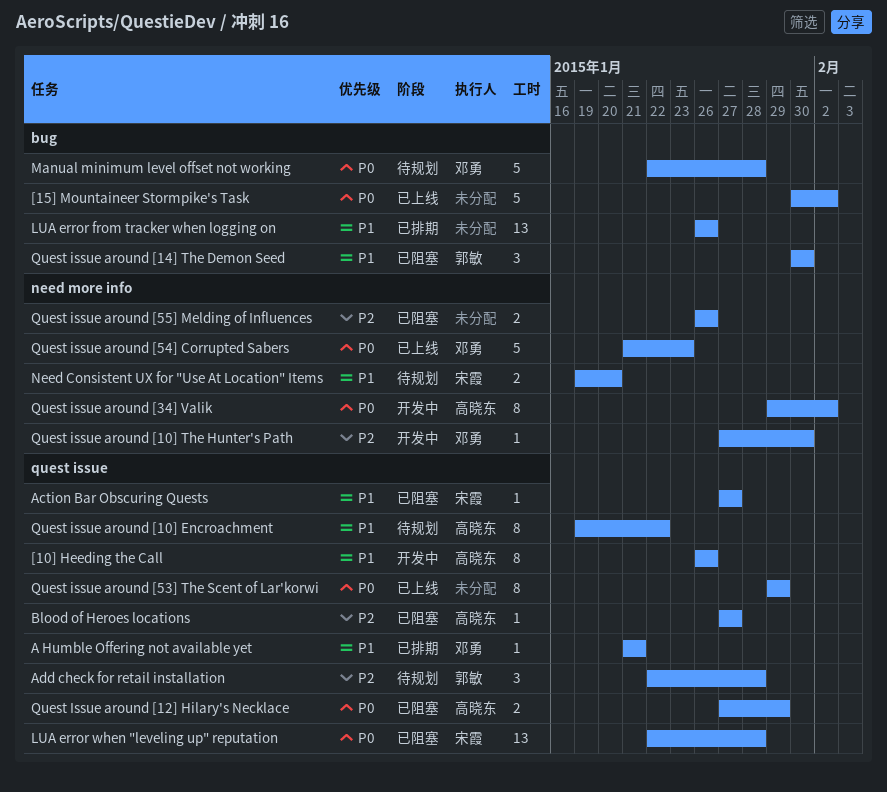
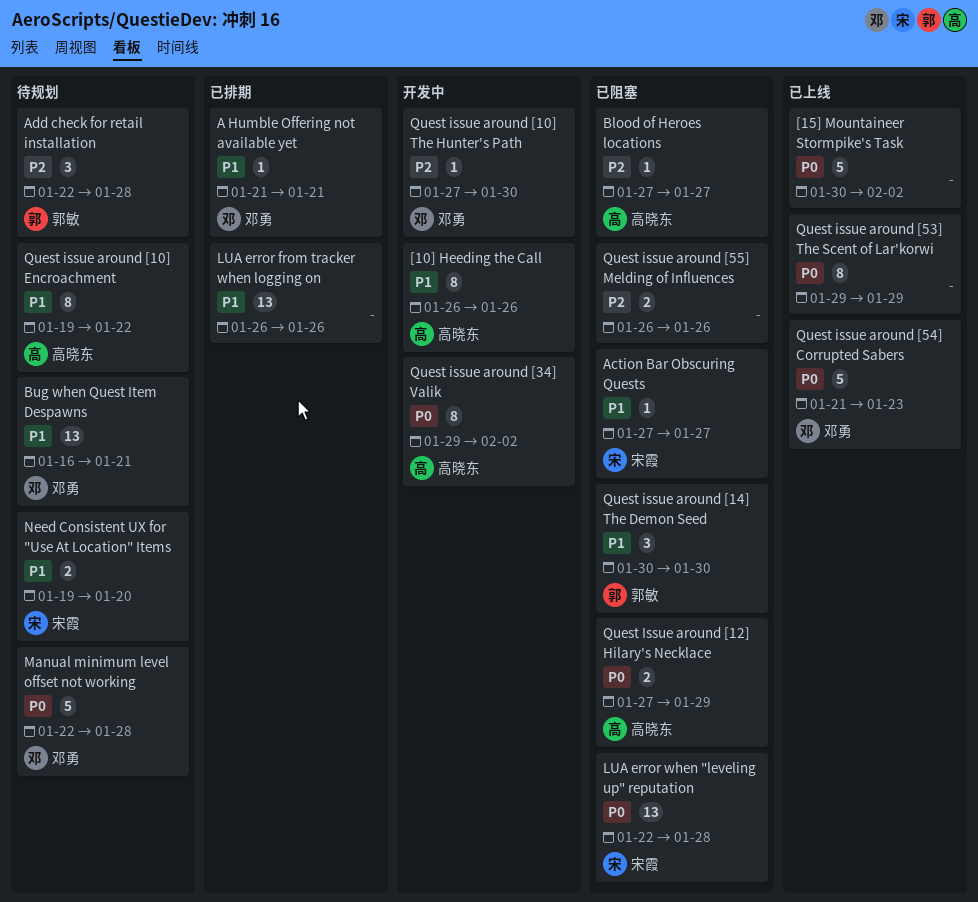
Bug when Quest Item Despawns: none -> present

